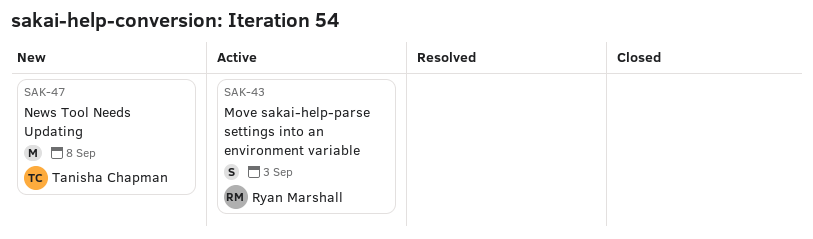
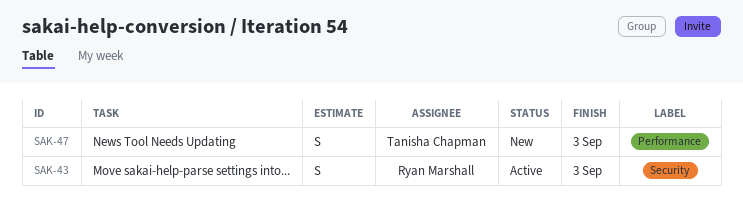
SAK-47, estimate: M -> S
SAK-47, due: Sep 8 -> Sep 3

